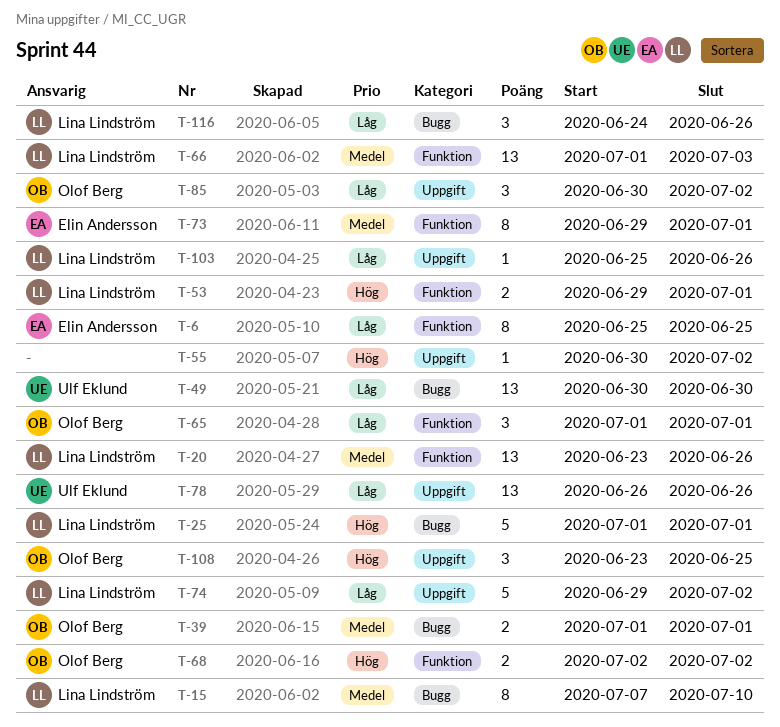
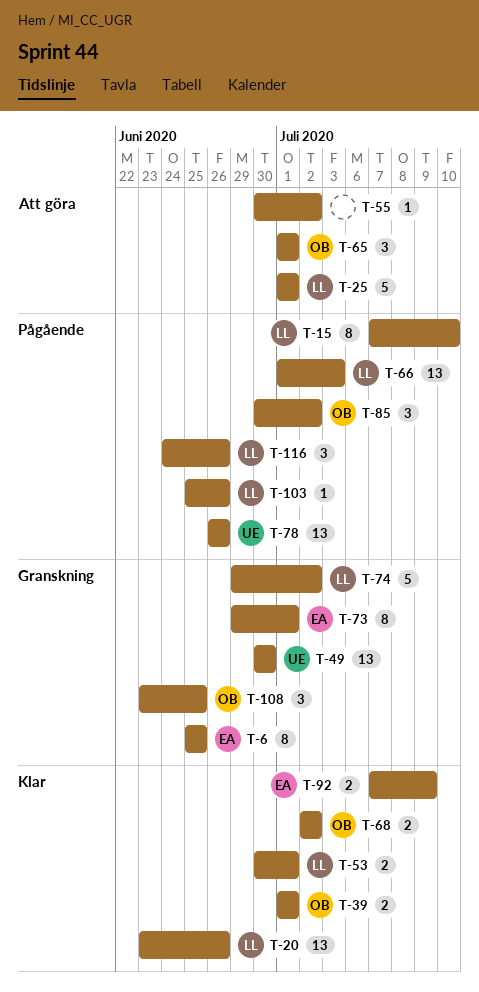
T-53, start: Jun 29 -> Jun 30
T-92: none -> present

